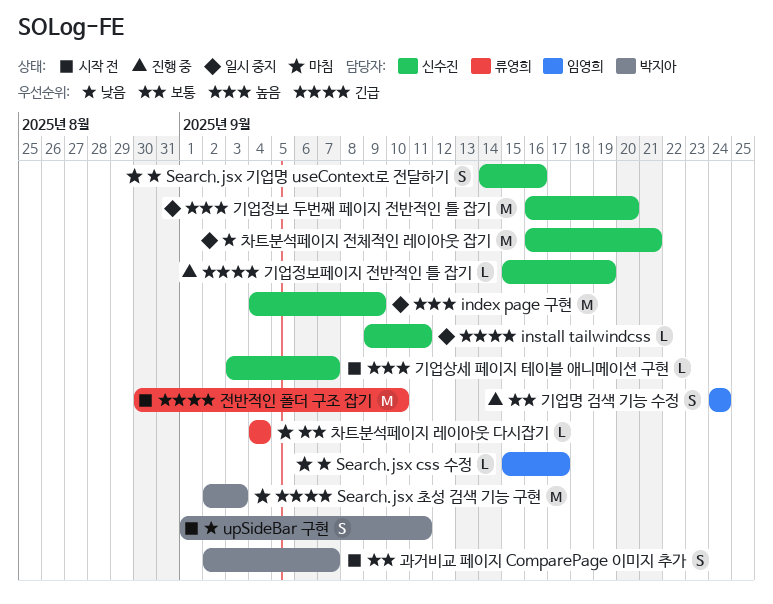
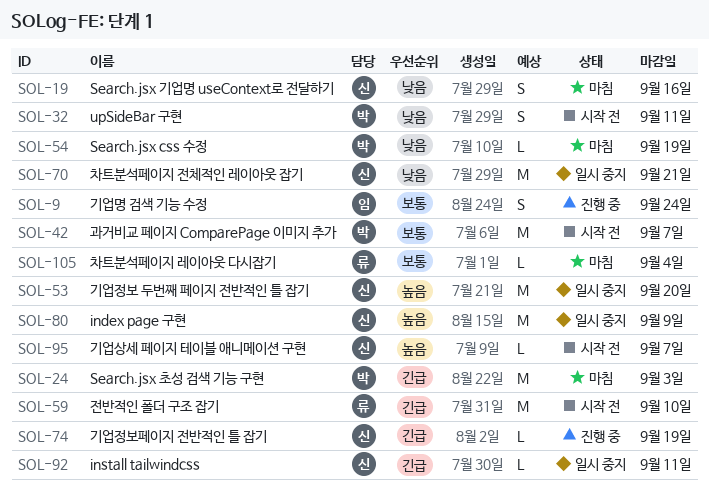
Search.jsx css 수정, owner: 임영희 -> 박지아
Search.jsx css 수정, due: Sep 17 -> Sep 19
과거비교 페이지 ComparePage 이미지 추가, estimate: S -> M

